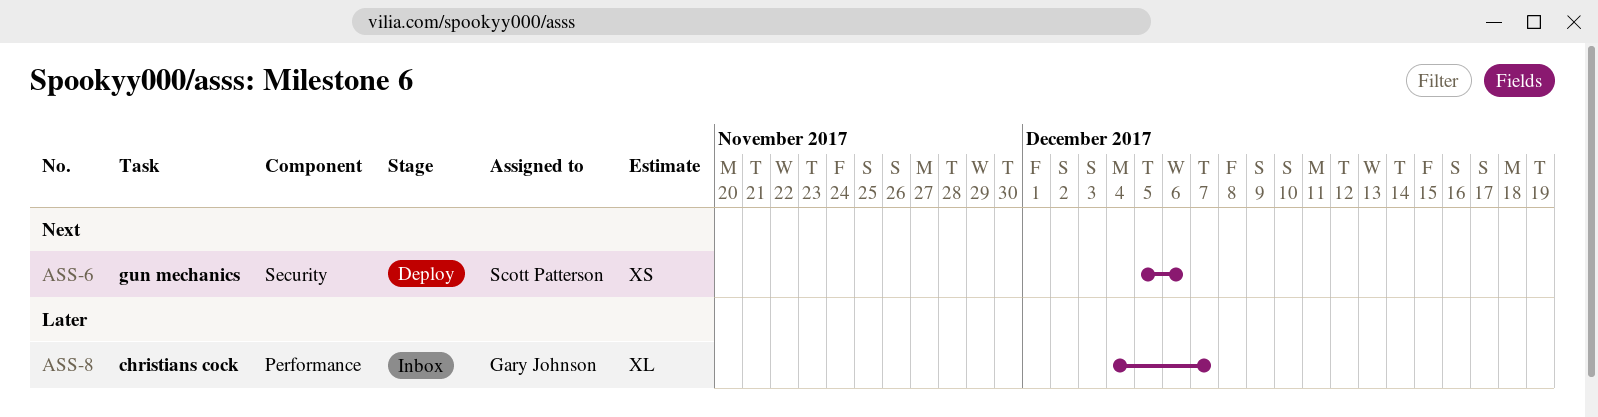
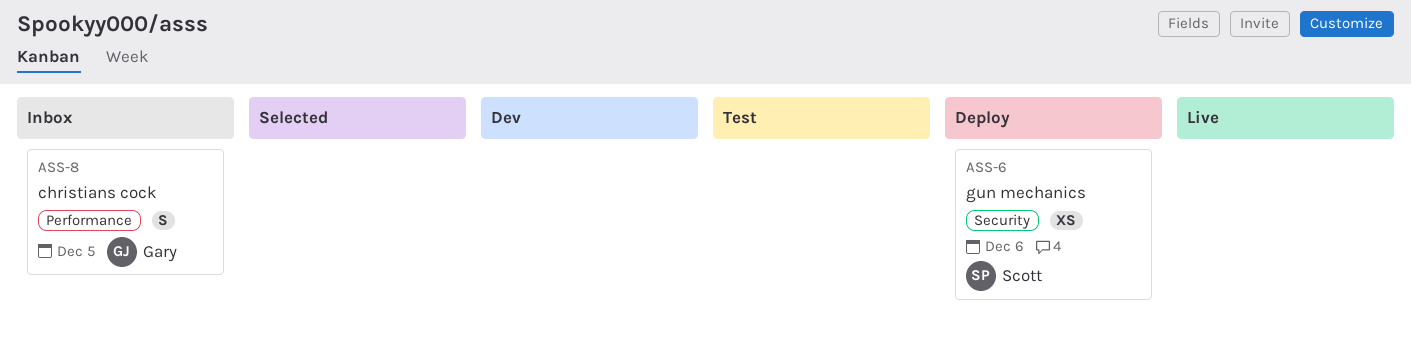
ASS-8, estimate: XL -> S
ASS-8, due: Dec 7 -> Dec 5

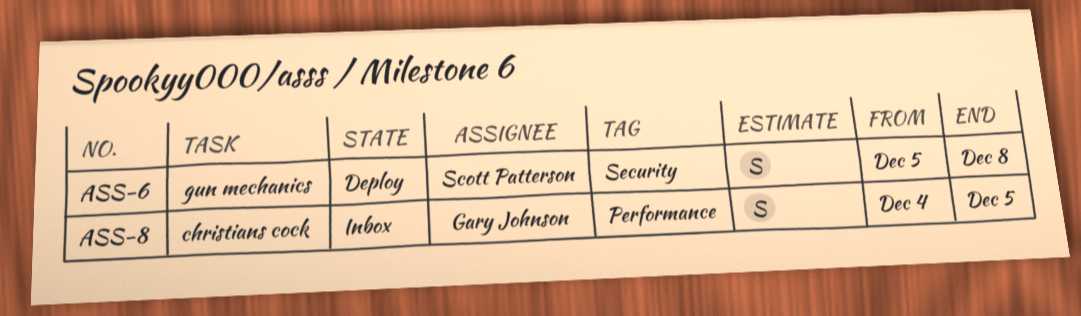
ASS-6, estimate: XS -> S
ASS-6, due: Dec 6 -> Dec 8

